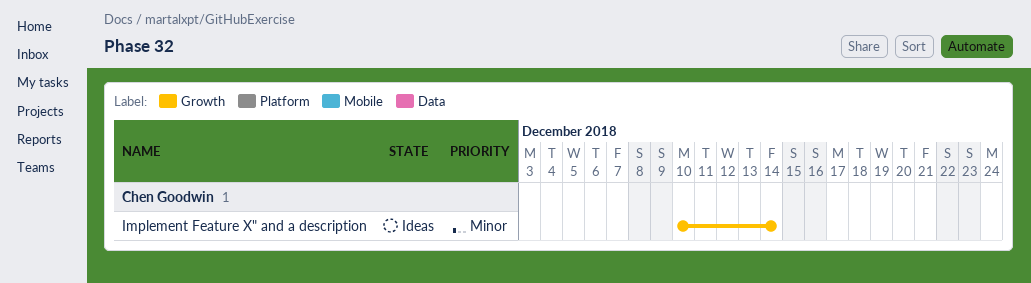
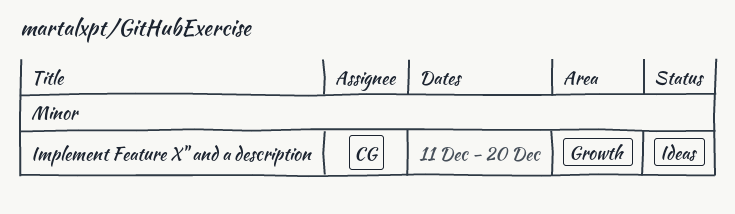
Implement Feature X" and a description, start: Dec 10 -> Dec 11
Implement Feature X" and a description, due: Dec 14 -> Dec 20

